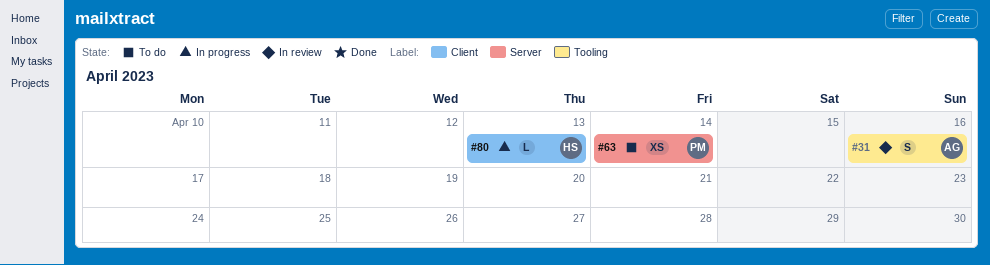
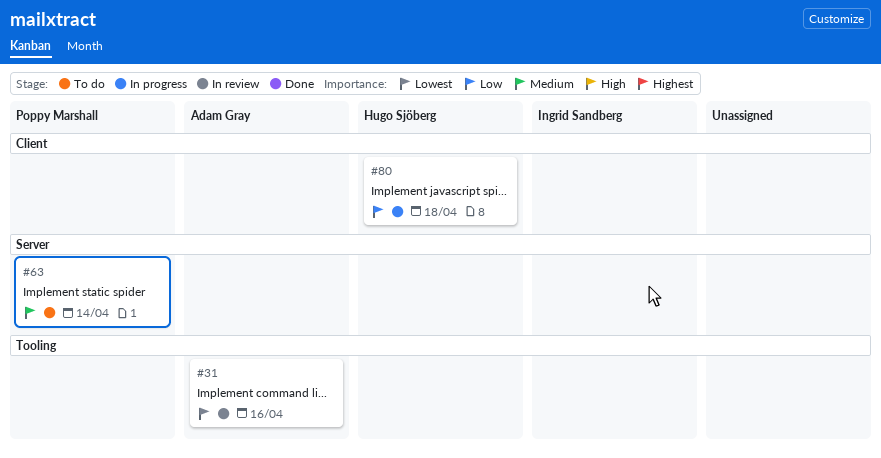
#80, due: Apr 13 -> Apr 18

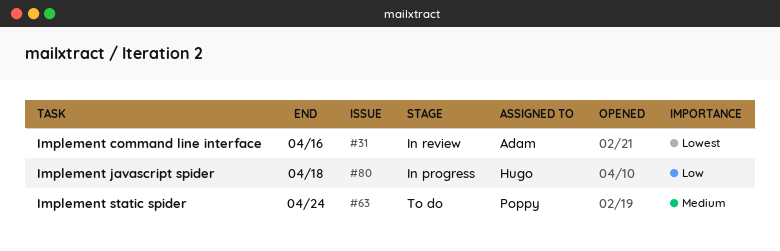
#63, due: Apr 14 -> Apr 24

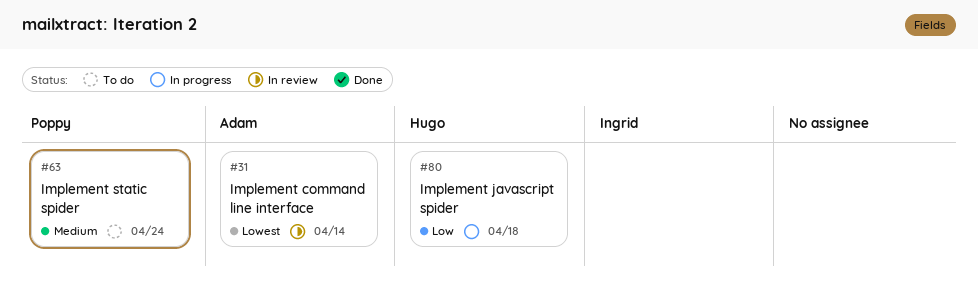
#31, due: Apr 16 -> Apr 14

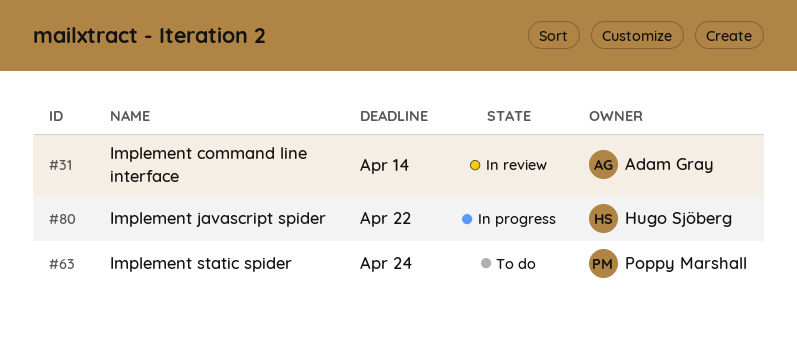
#80, due: Apr 18 -> Apr 22

